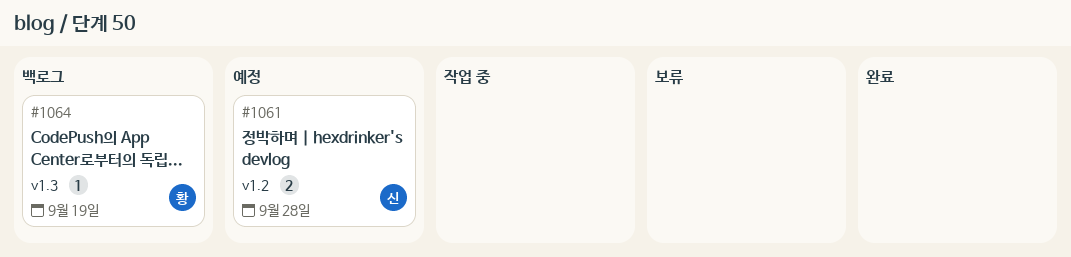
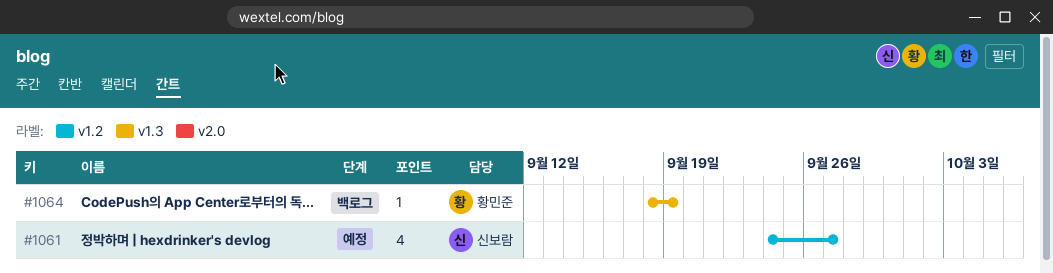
#1061, estimate: 2 -> 4
#1061, due: Sep 28 -> Sep 27

